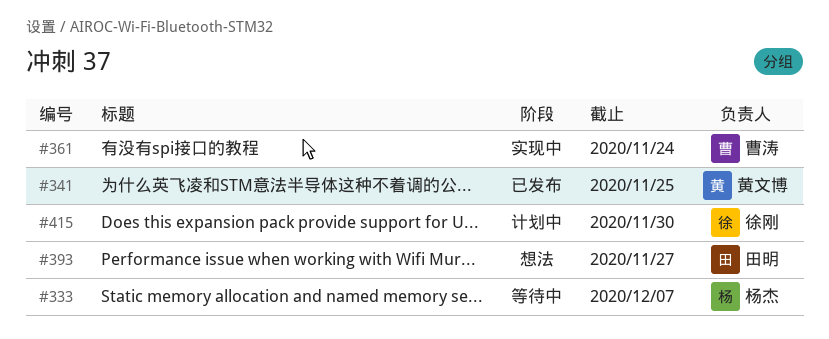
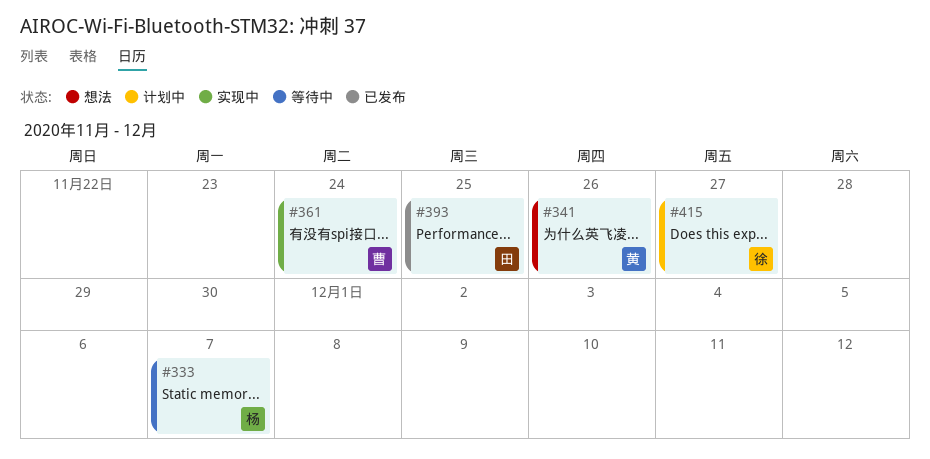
#341, status: 已发布 -> 想法
#341, due: Nov 25 -> Nov 26
#393, status: 想法 -> 已发布
#393, due: Nov 27 -> Nov 25
#415, due: Nov 30 -> Nov 27

